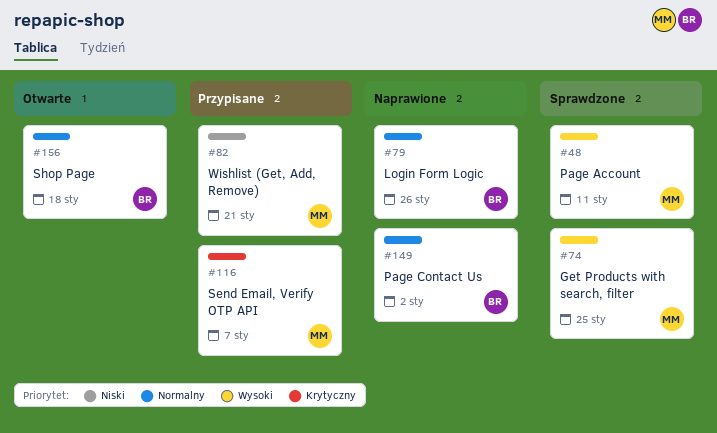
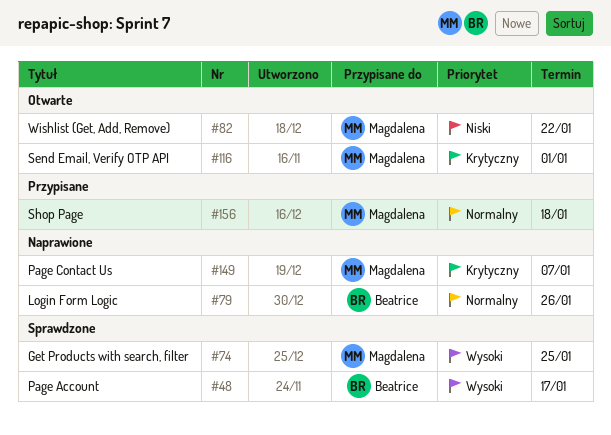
#48, owner: Magdalena -> Beatrice
#48, due: Jan 11 -> Jan 17
#82, status: Przypisane -> Otwarte
#82, due: Jan 21 -> Jan 22
#116, status: Przypisane -> Otwarte
#116, due: Jan 7 -> Jan 1
#149, owner: Beatrice -> Magdalena
#149, priority: Normalny -> Krytyczny
#149, due: Jan 2 -> Jan 7
#156, status: Otwarte -> Przypisane
#156, owner: Beatrice -> Magdalena

